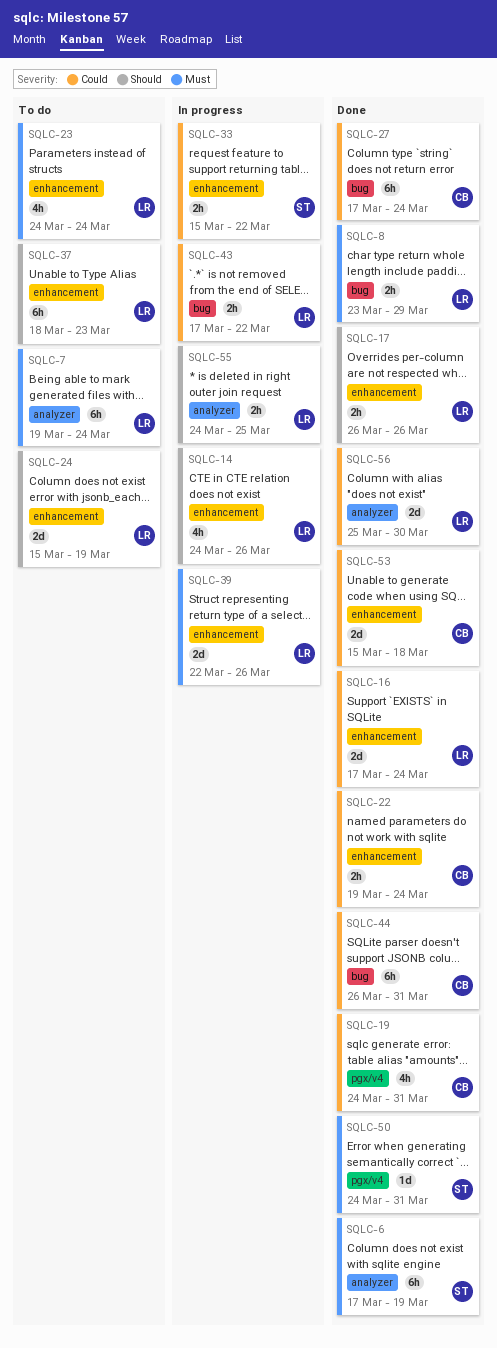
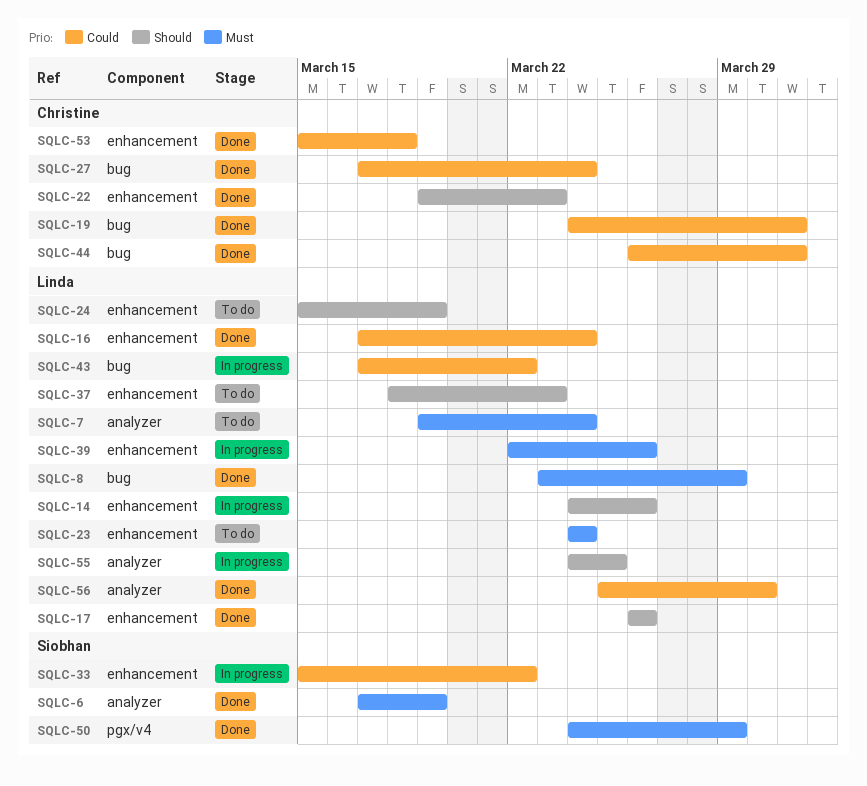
SQLC-19, label: pgx/v4 -> bug
SQLC-22, priority: Could -> Should
SQLC-22, due: Mar 24 -> Mar 23
SQLC-50, due: Mar 31 -> Mar 29

